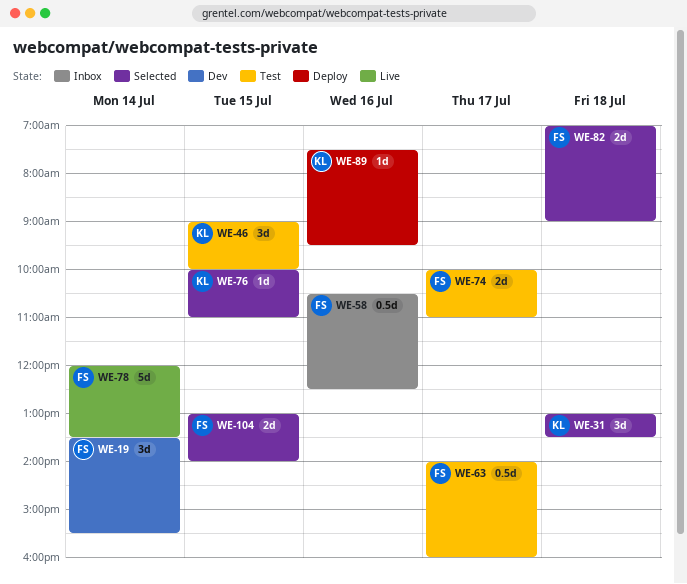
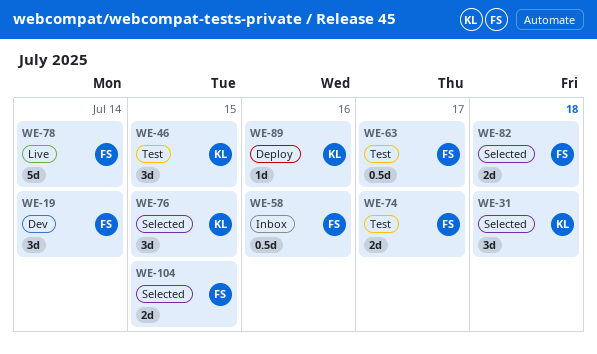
WE-76, estimate: 1d -> 3d

